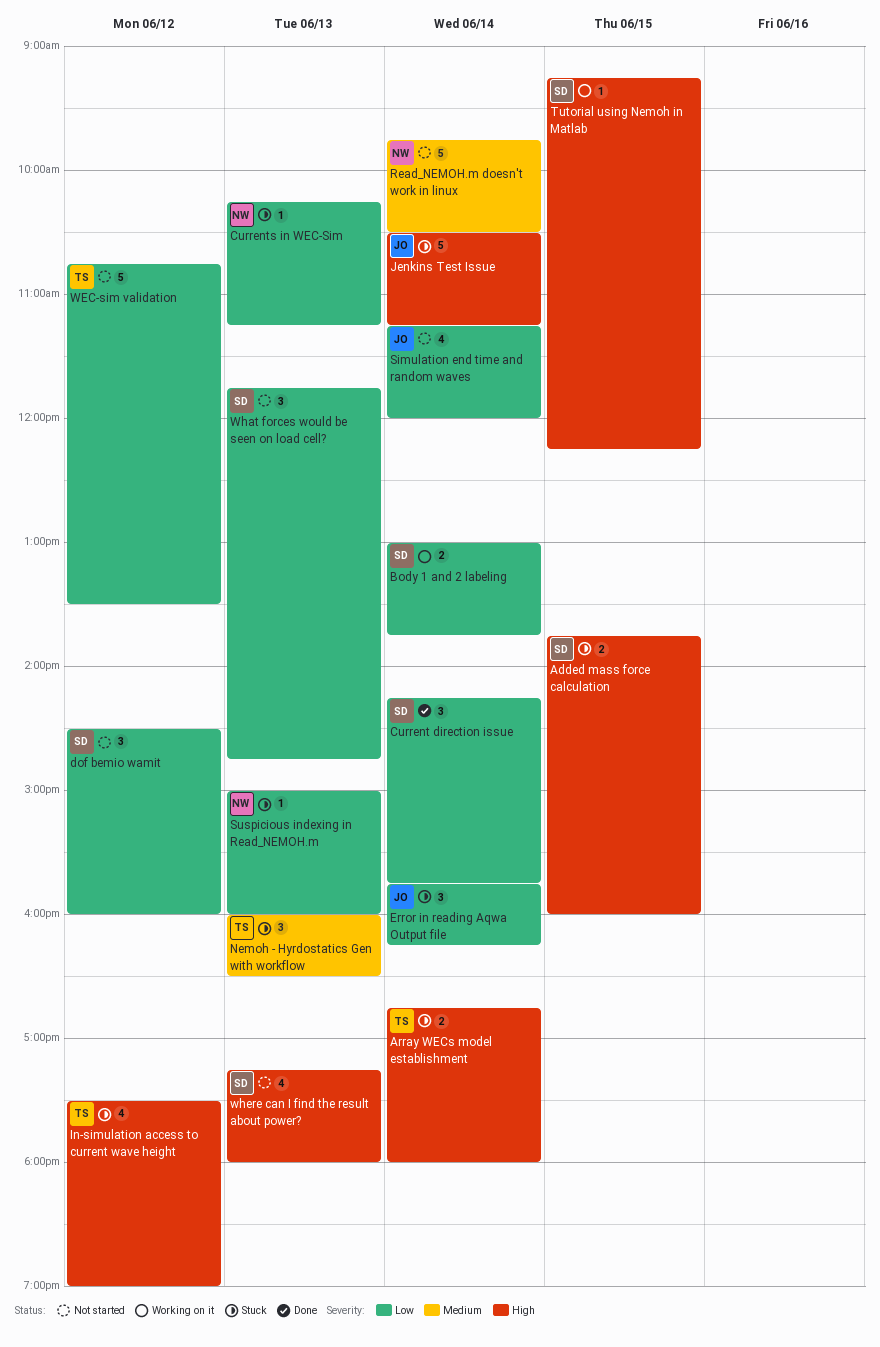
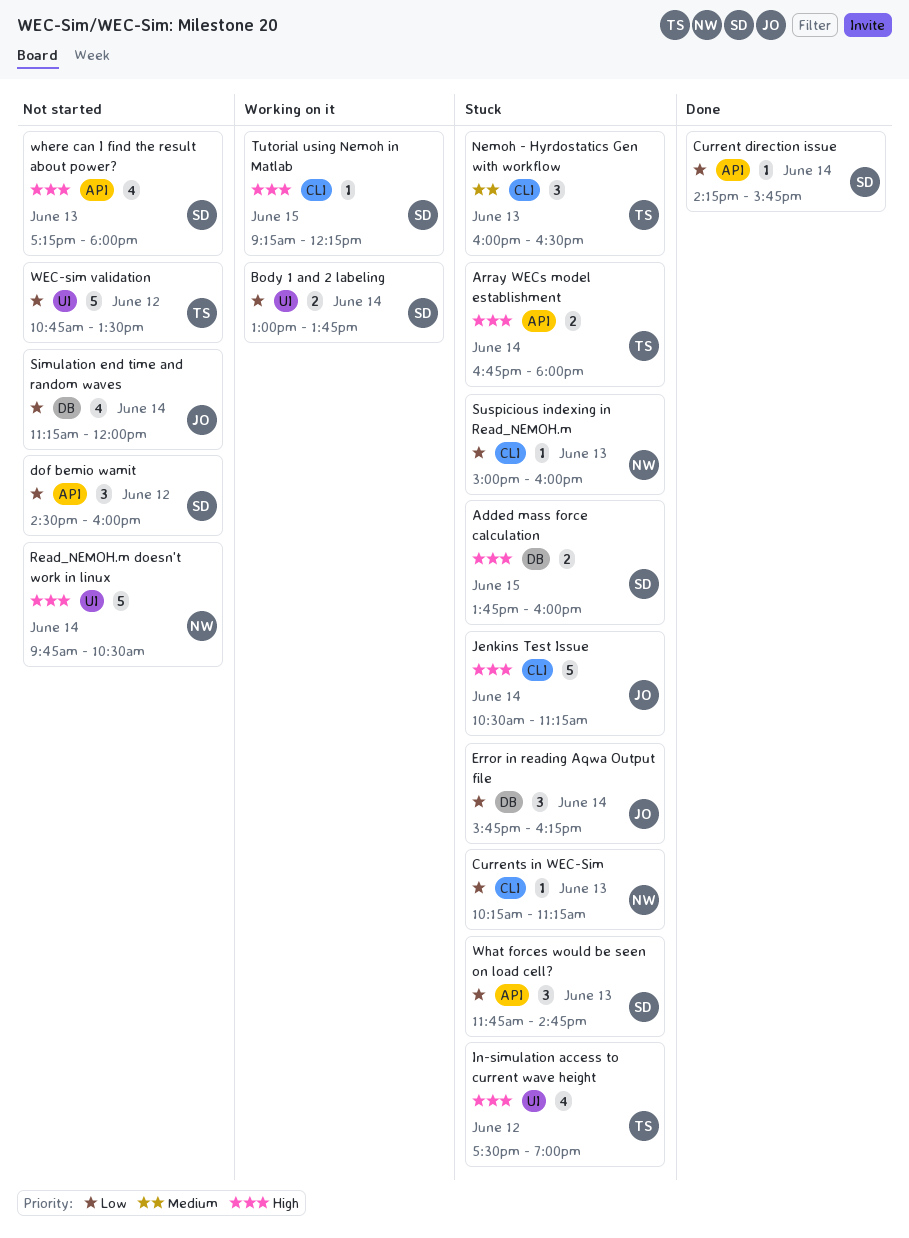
Current direction issue, estimate: 3 -> 1
Read_NEMOH.m doesn't work in linux, priority: Medium -> High
What forces would be seen on load cell?, status: Not started -> Stuck

